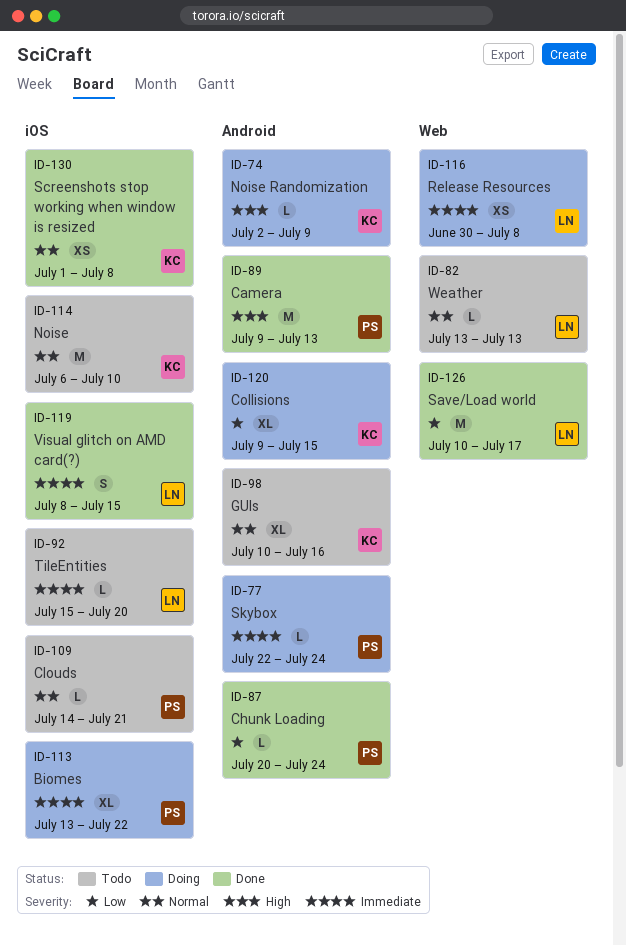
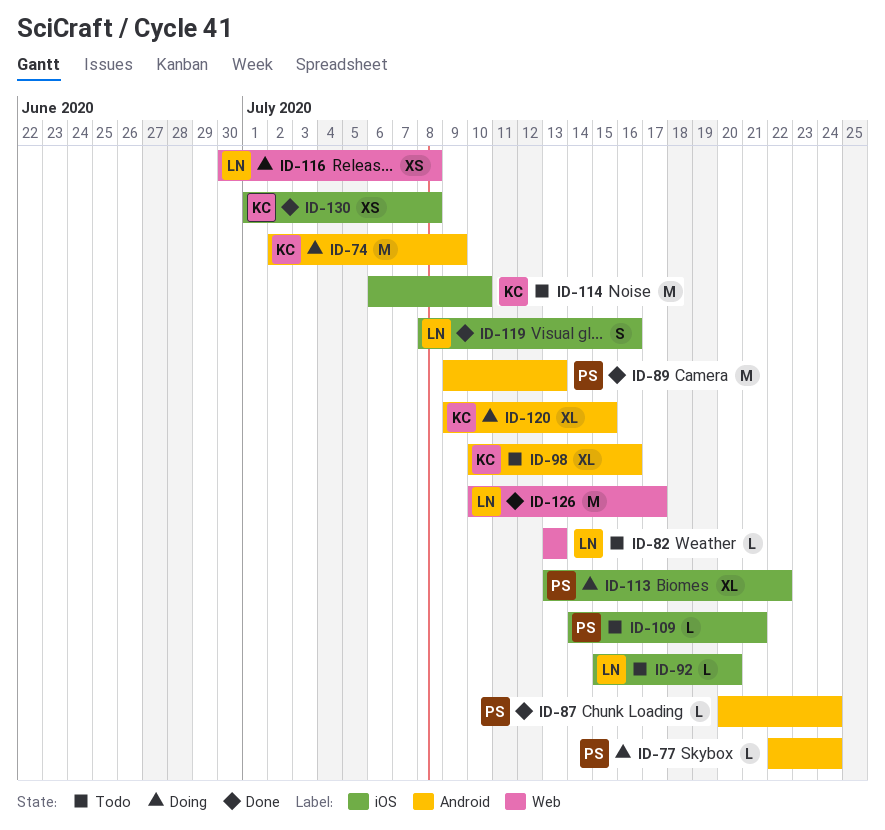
ID-74, estimate: L -> M
ID-119, due: Jul 15 -> Jul 16

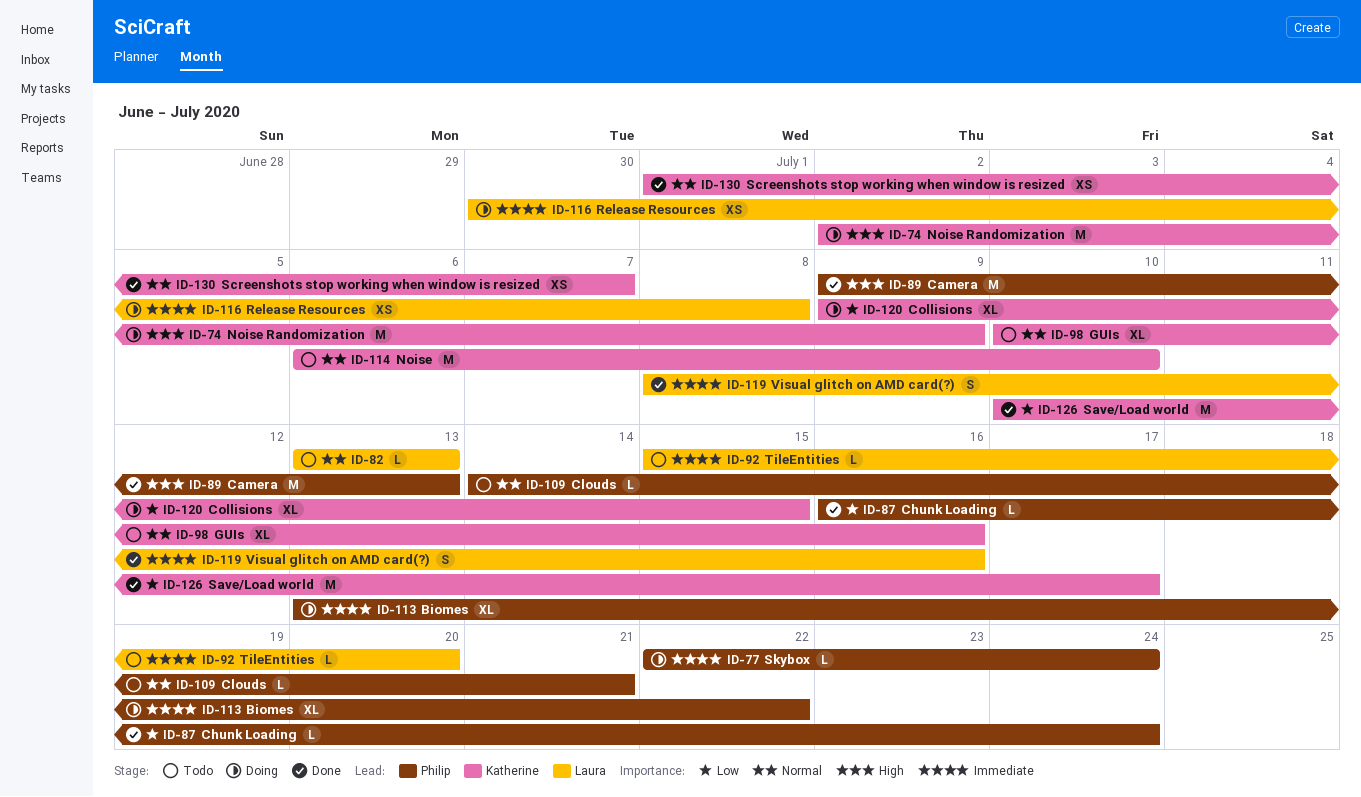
ID-87, start: Jul 20 -> Jul 16
ID-126, owner: Laura -> Katherine
ID-130, due: Jul 8 -> Jul 7

